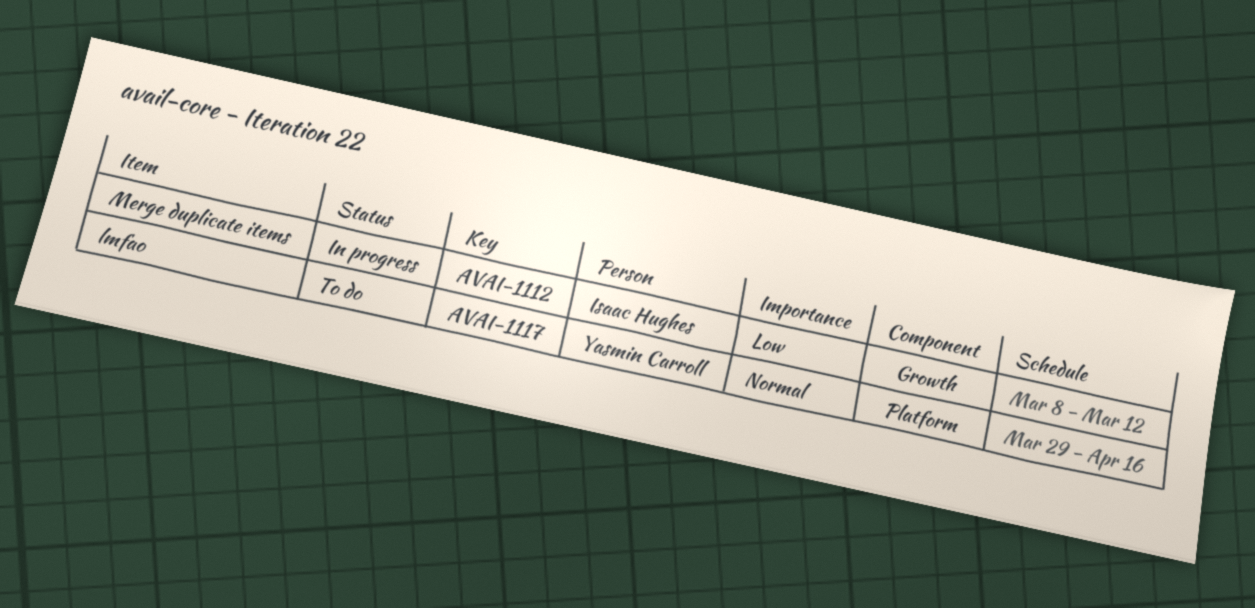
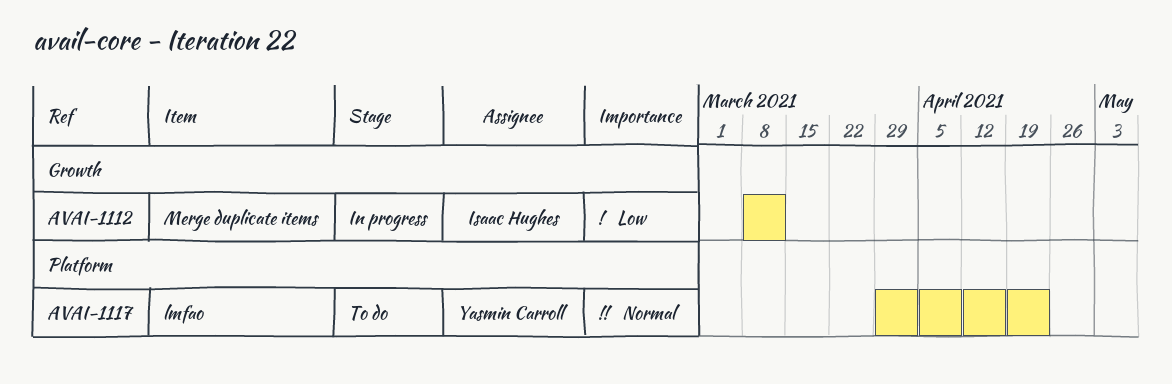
AVAI-1117, due: Apr 16 -> Apr 23

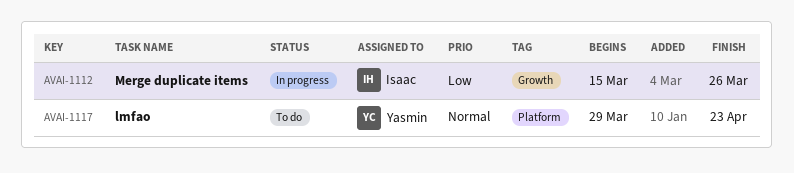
AVAI-1112, start: Mar 8 -> Mar 15
AVAI-1112, due: Mar 12 -> Mar 26

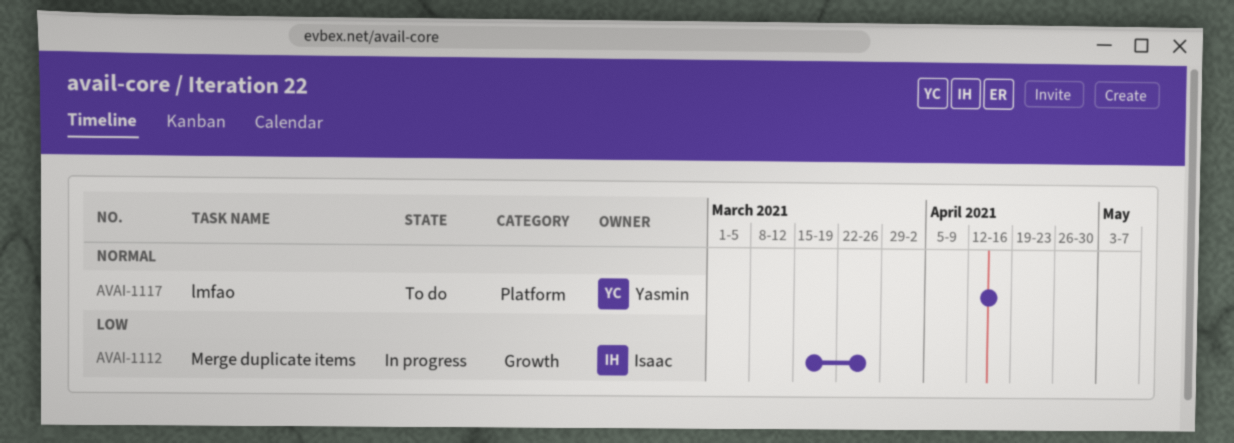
AVAI-1117, start: Mar 29 -> Apr 12
AVAI-1117, due: Apr 23 -> Apr 16

